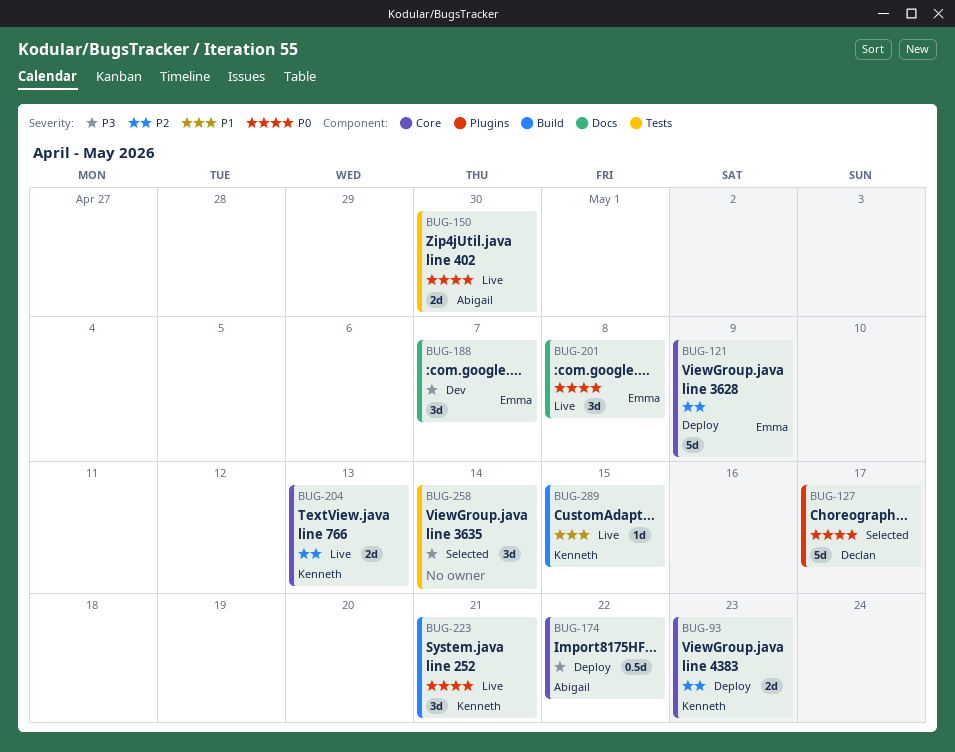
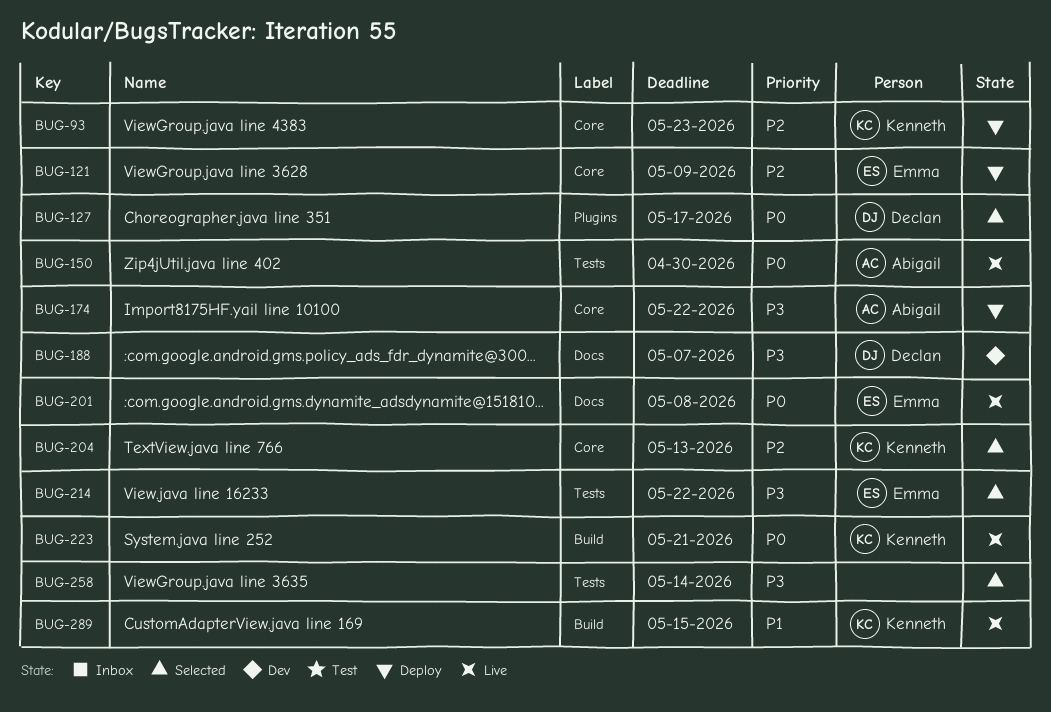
BUG-188, owner: Emma -> Declan
BUG-204, status: Live -> Selected
BUG-214: none -> present

